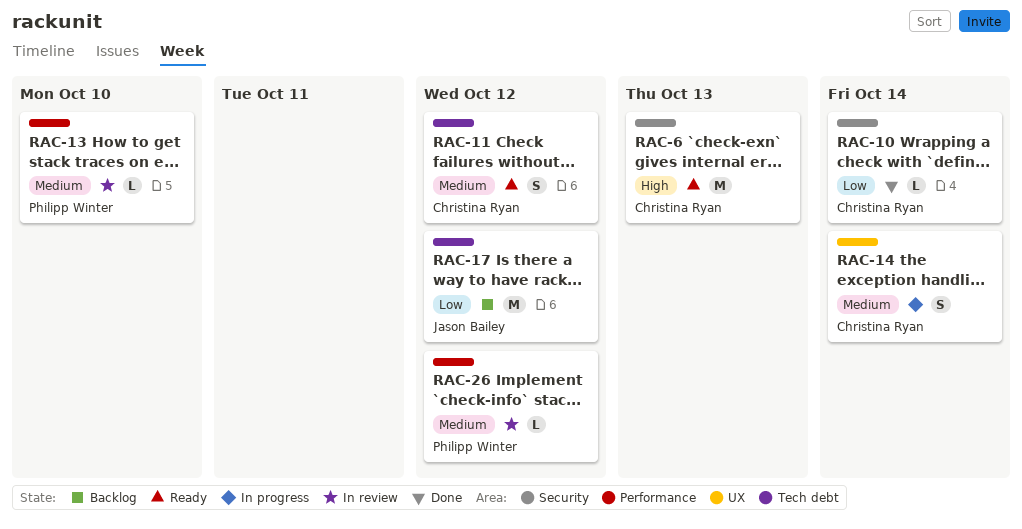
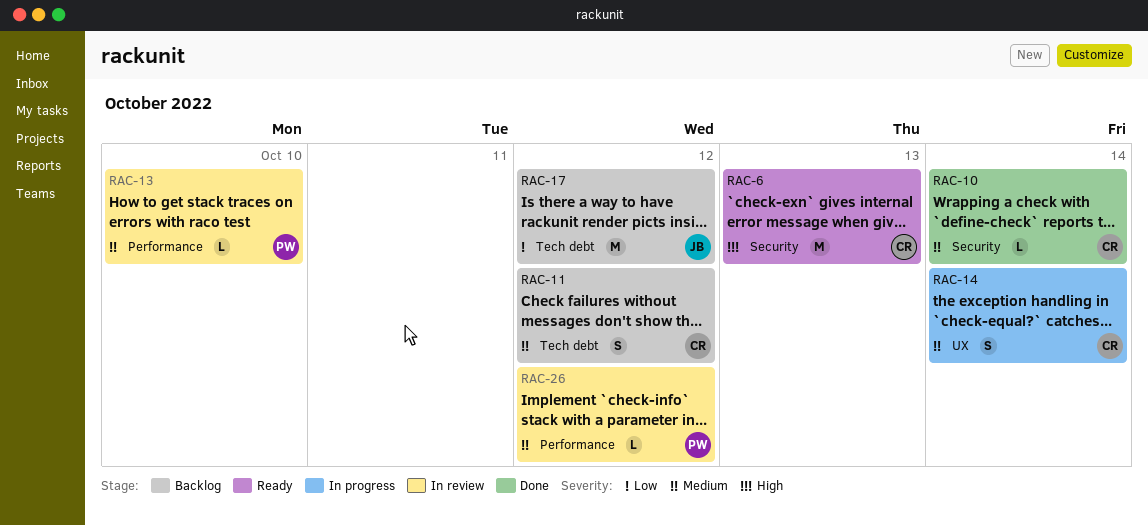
RAC-10, priority: Low -> Medium
RAC-11, status: Ready -> Backlog

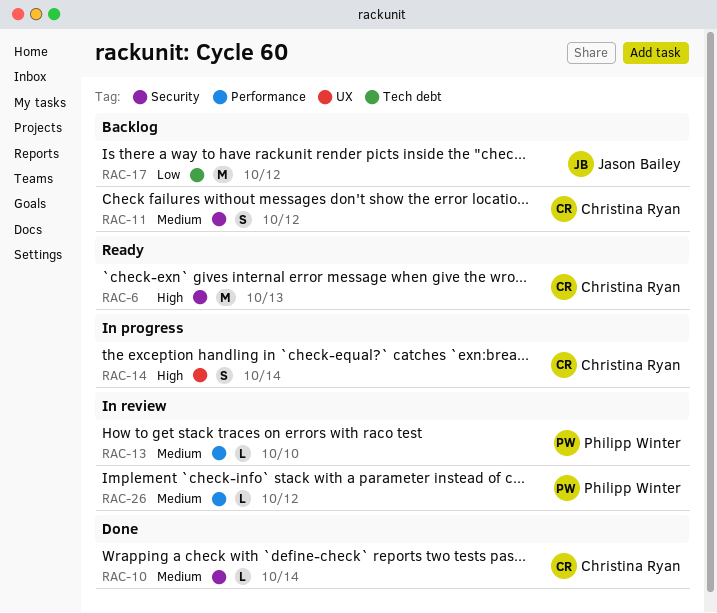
RAC-11, label: Tech debt -> Security
RAC-14, priority: Medium -> High

